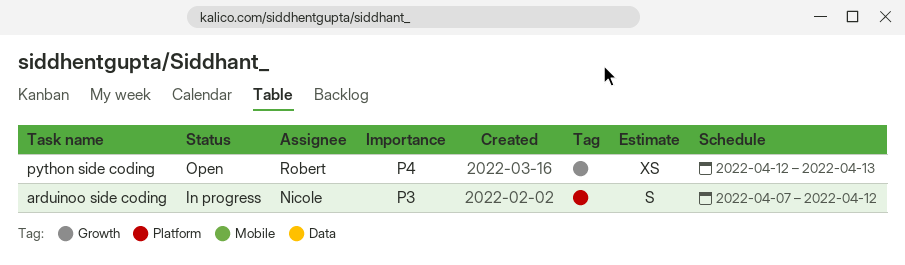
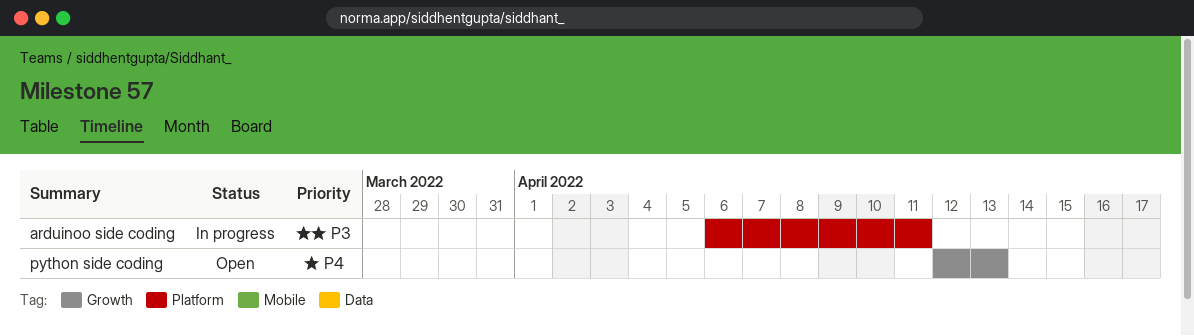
arduinoo side coding, start: Apr 7 -> Apr 6
arduinoo side coding, due: Apr 12 -> Apr 11

